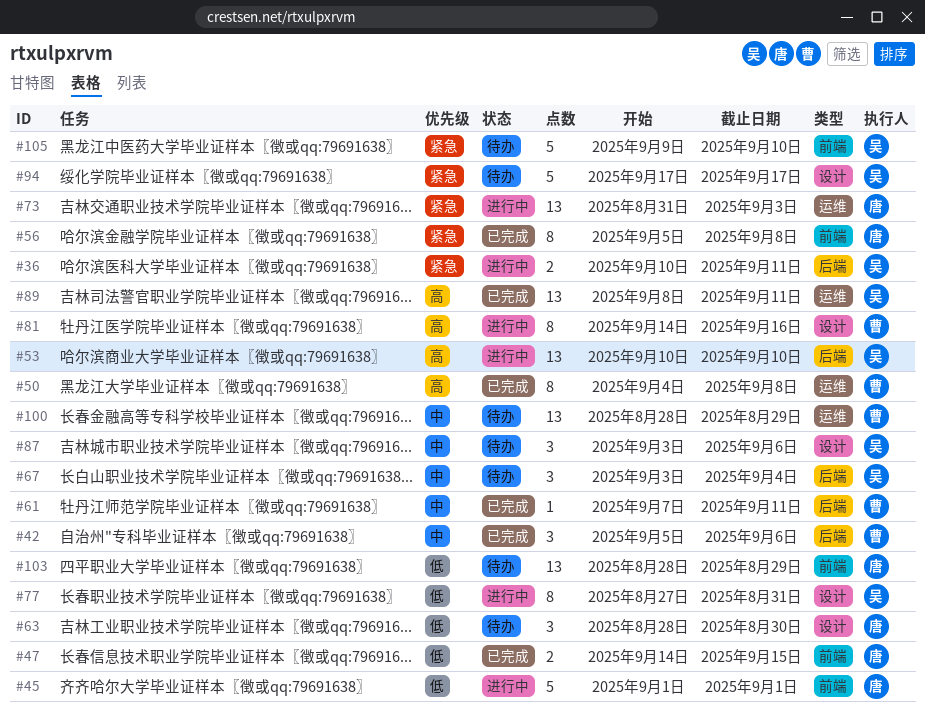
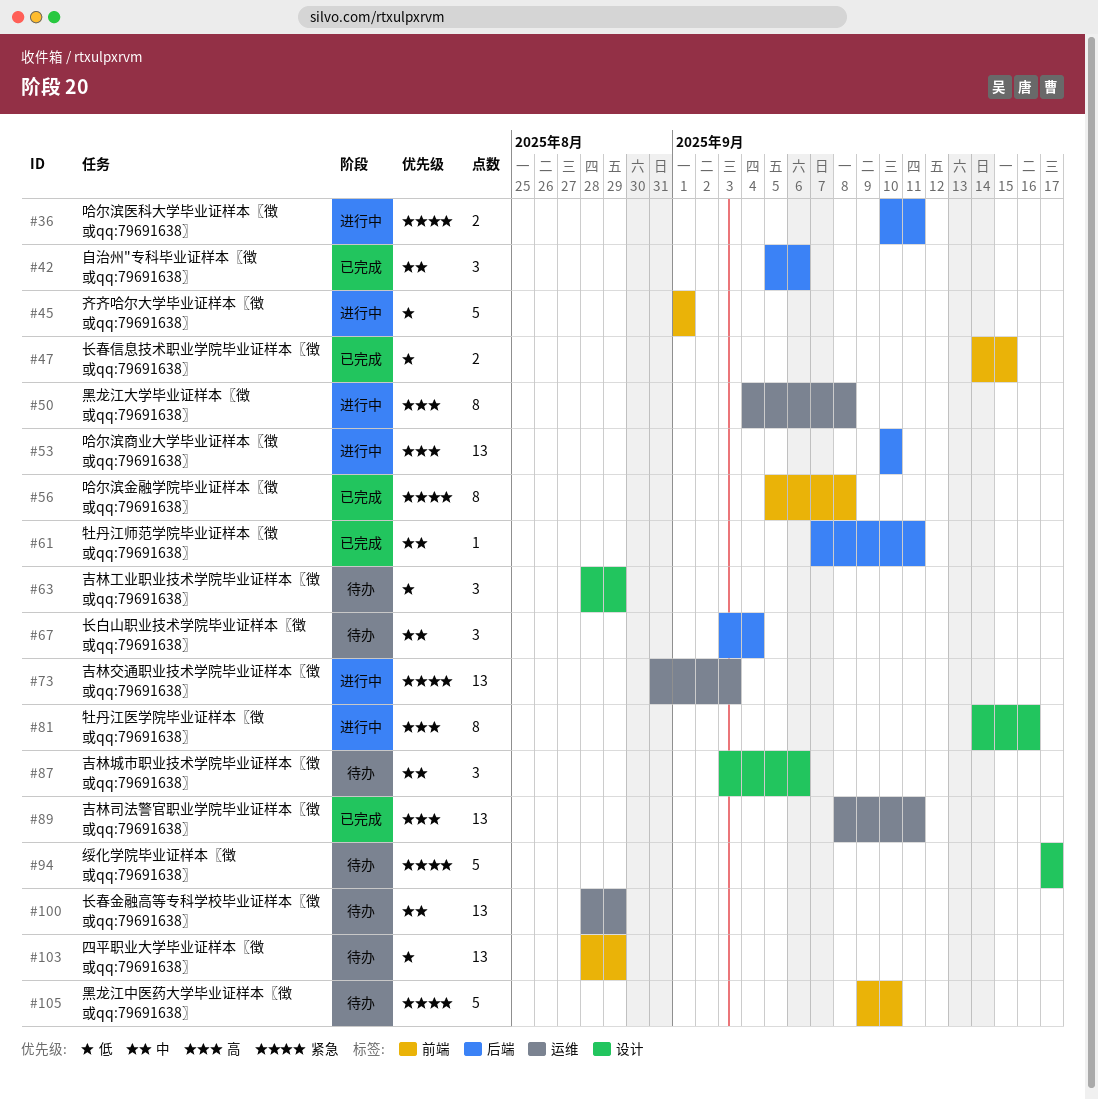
#50, status: 已完成 -> 进行中
#63, due: Aug 30 -> Aug 29
#77: present -> none

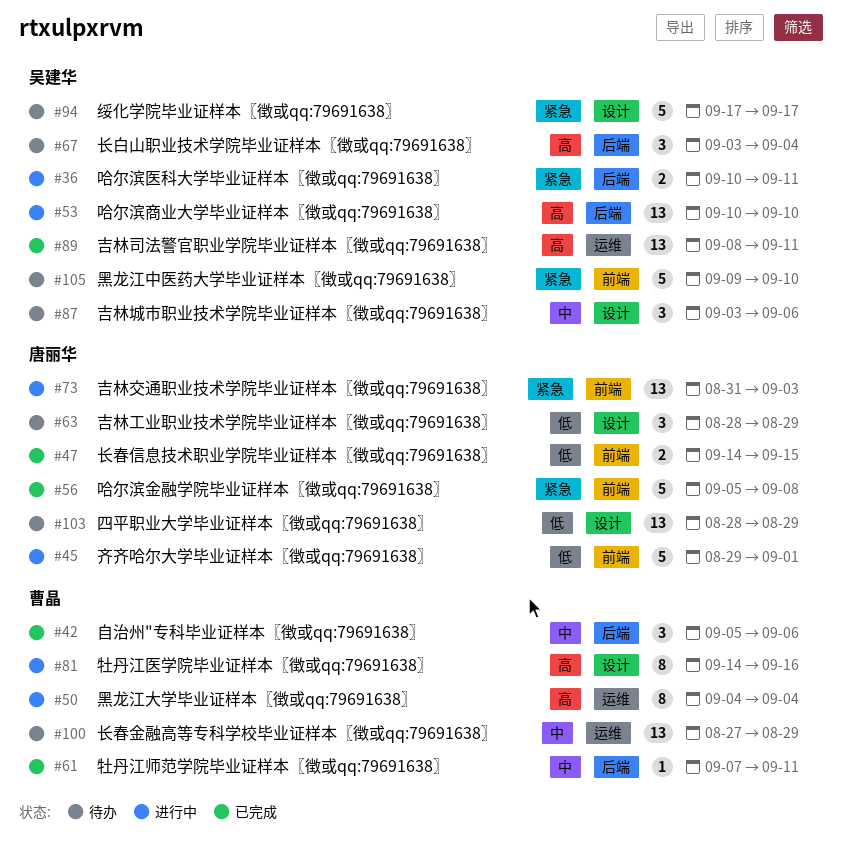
#45, start: Sep 1 -> Aug 29
#50, due: Sep 8 -> Sep 4
#56, estimate: 8 -> 5
#67, priority: 中 -> 高
#73, label: 运维 -> 前端
#100, start: Aug 28 -> Aug 27
#103, label: 前端 -> 设计

